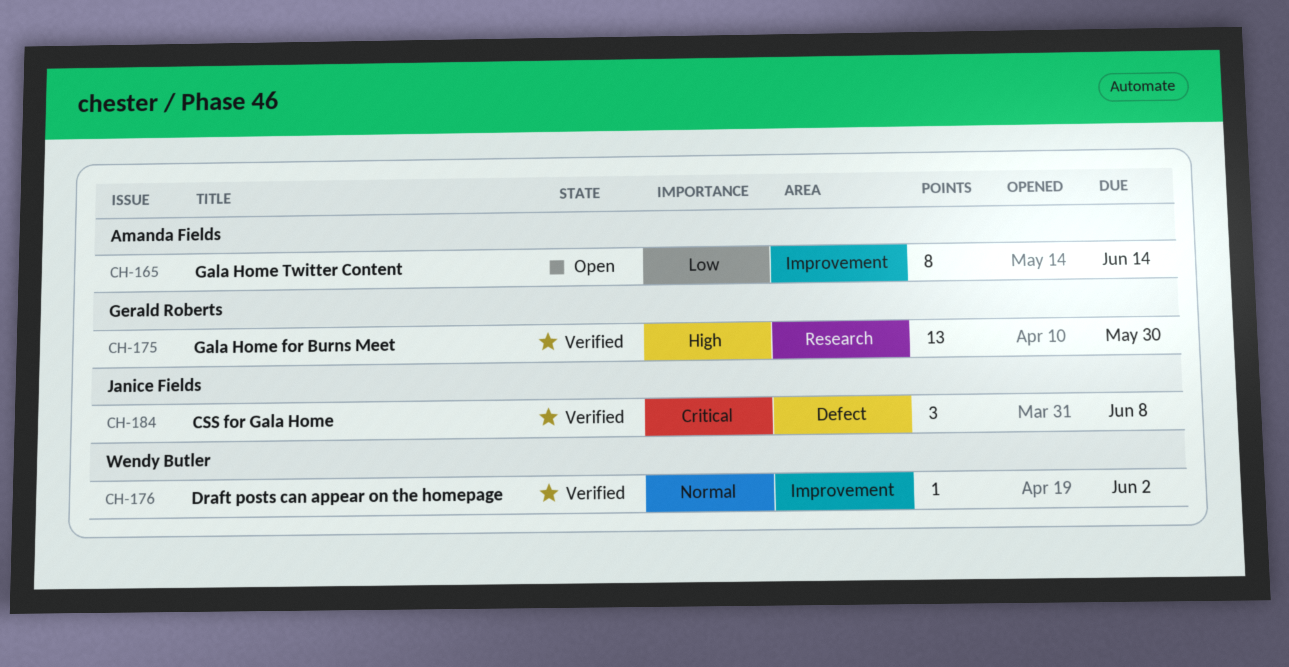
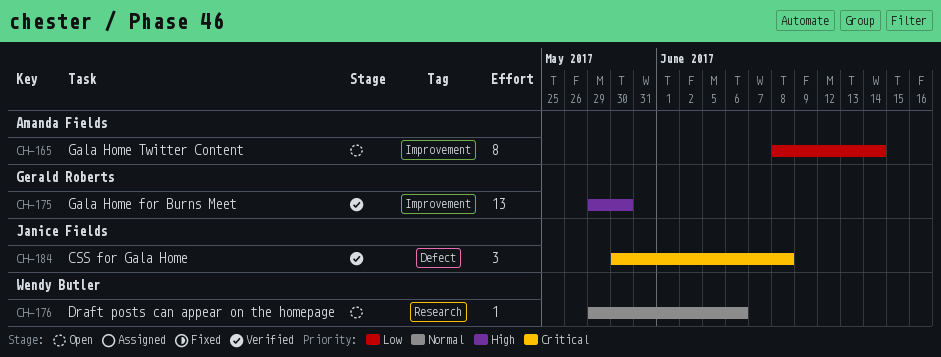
CH-175, label: Research -> Improvement
CH-176, status: Verified -> Open
CH-176, label: Improvement -> Research
CH-176, due: Jun 2 -> Jun 6

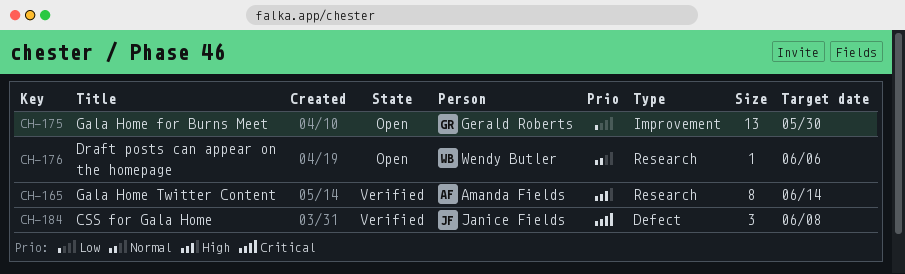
CH-165, status: Open -> Verified
CH-165, priority: Low -> High
CH-165, label: Improvement -> Research
CH-175, status: Verified -> Open
CH-175, priority: High -> Low

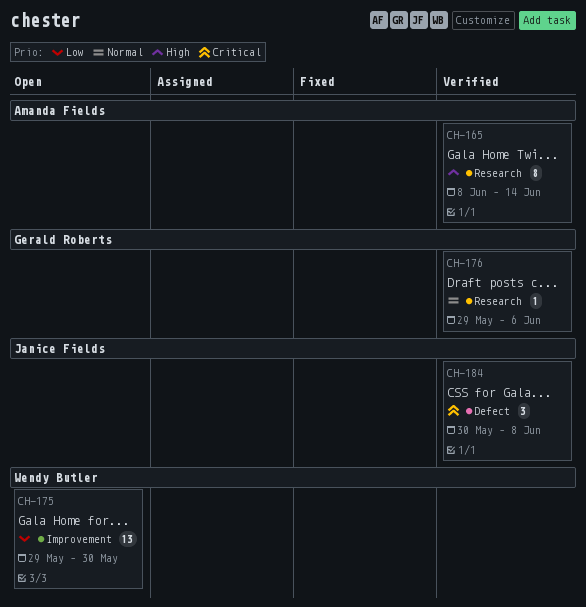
CH-175, owner: Gerald Roberts -> Wendy Butler
CH-176, status: Open -> Verified
CH-176, owner: Wendy Butler -> Gerald Roberts

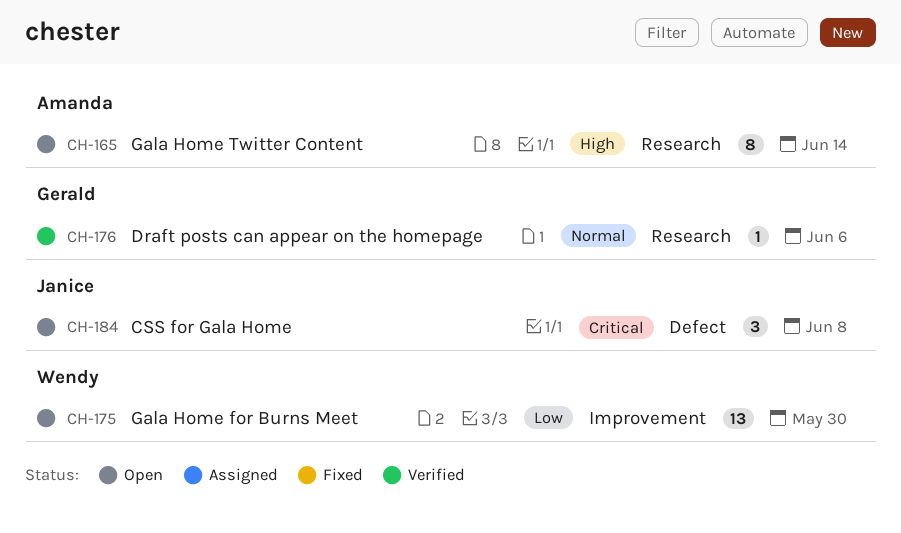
CH-165, status: Verified -> Open
CH-184, status: Verified -> Open

